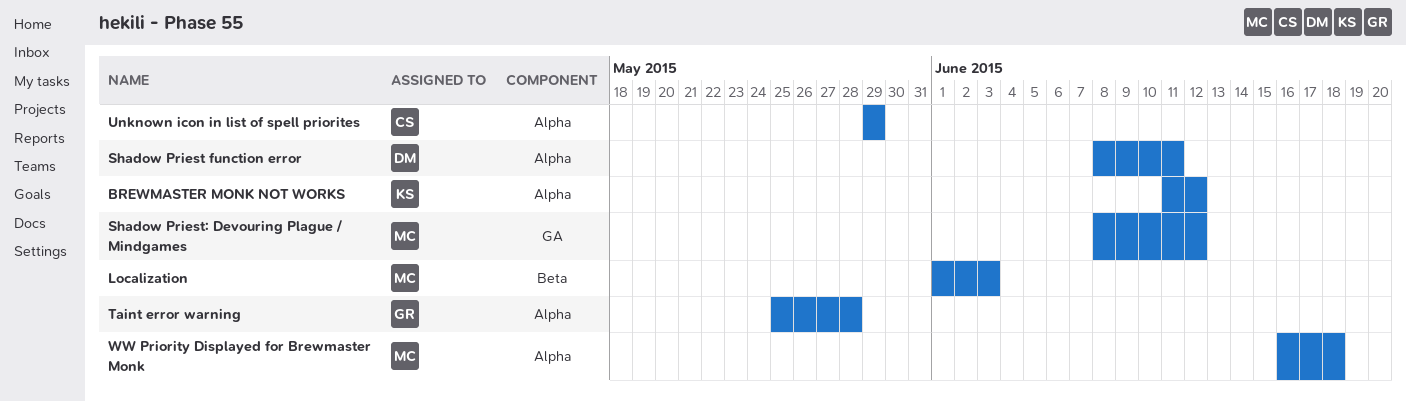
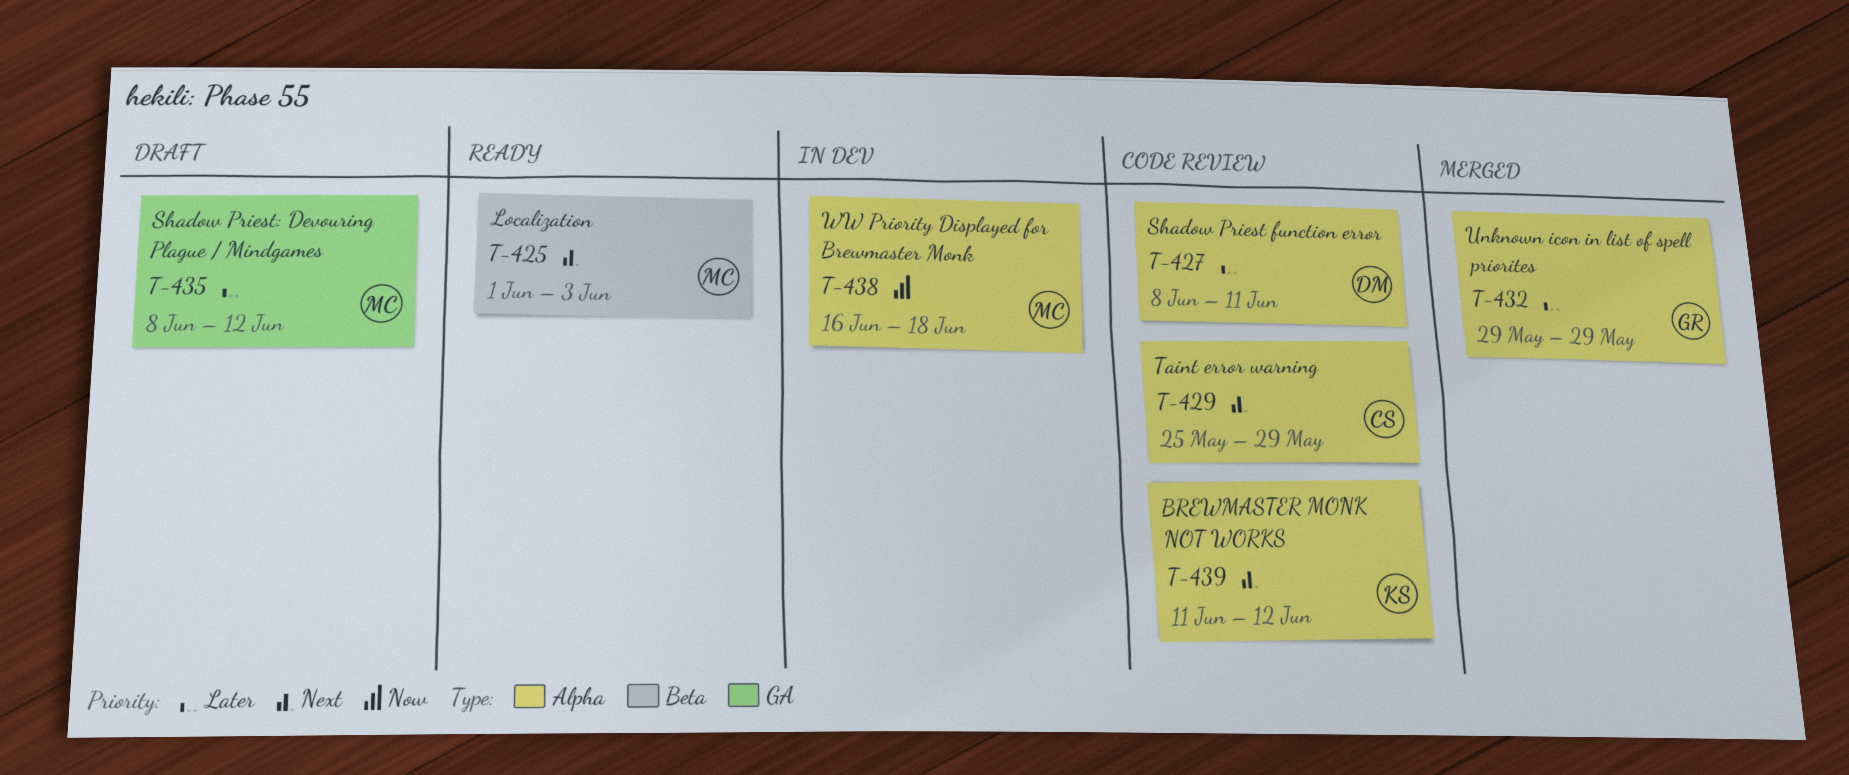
Taint error warning, owner: GR -> CS
Taint error warning, due: May 28 -> May 29
Unknown icon in list of spell priorites, owner: CS -> GR

